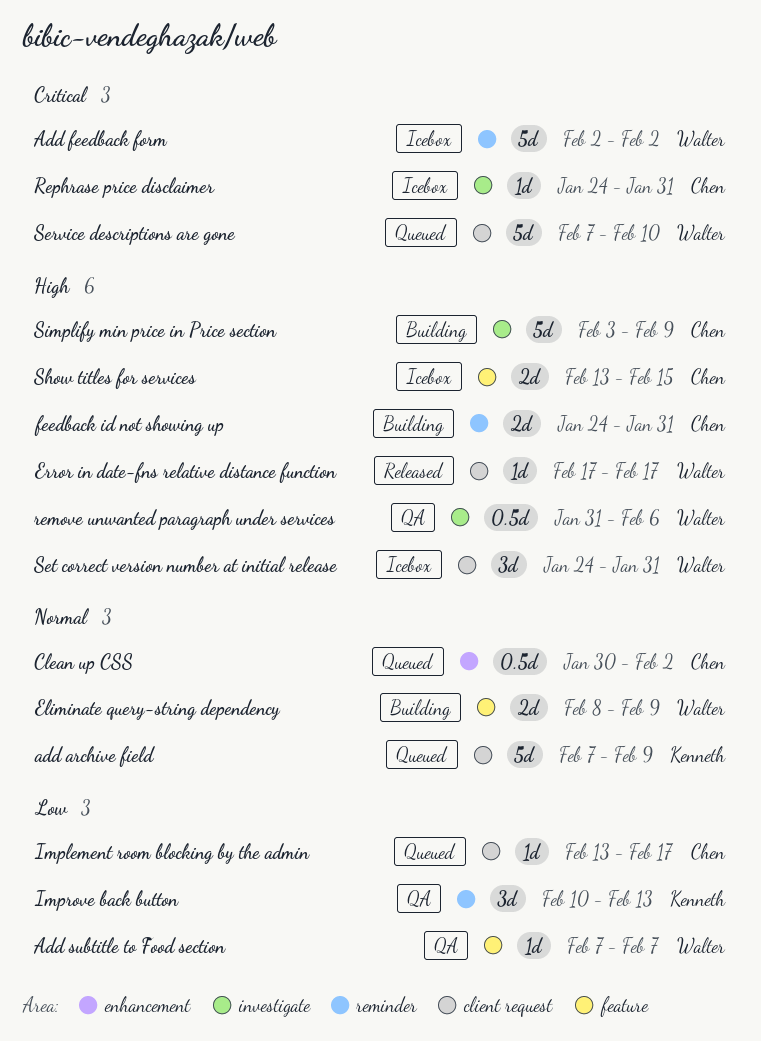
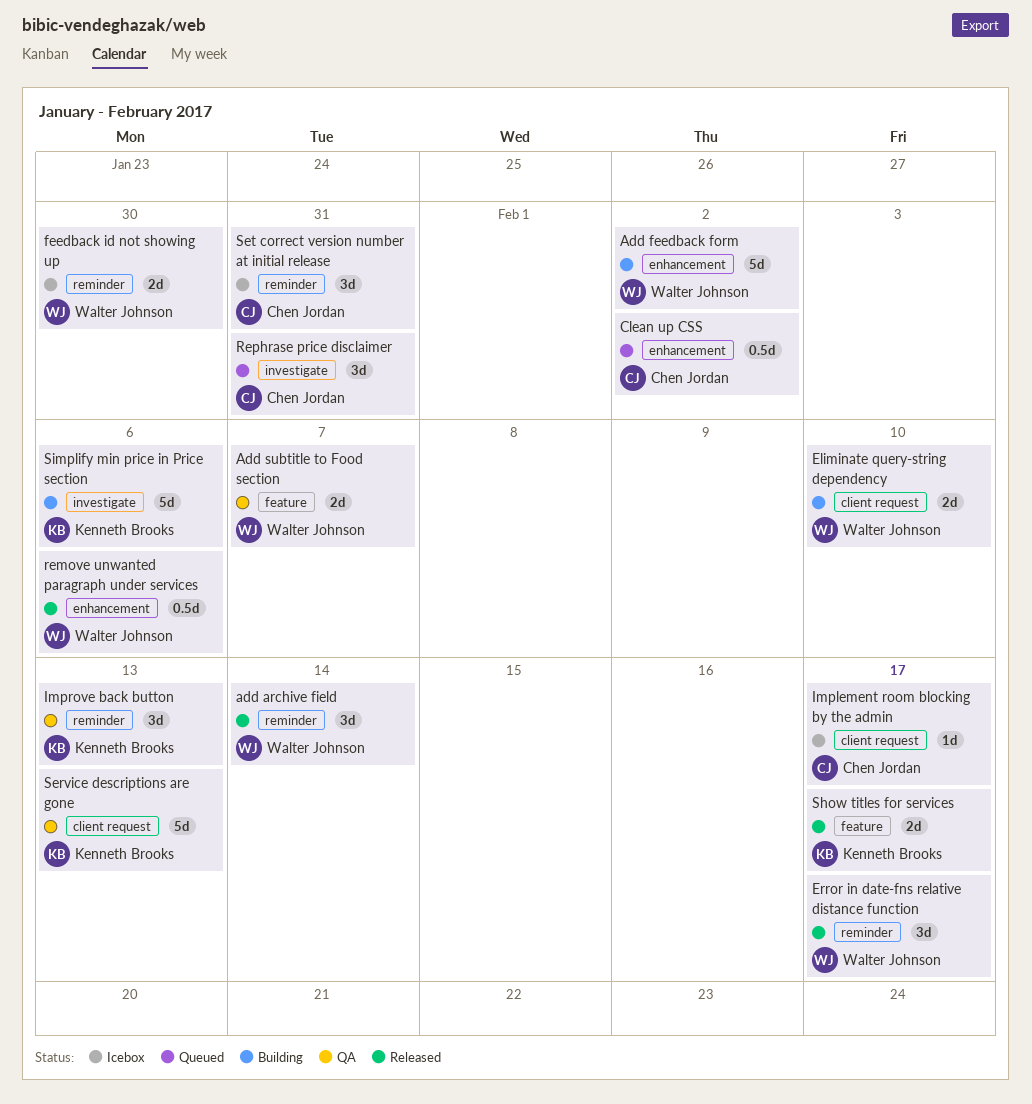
add archive field, status: Queued -> Released
add archive field, owner: Kenneth Brooks -> Walter Johnson
add archive field, label: client request -> reminder
add archive field, estimate: 5d -> 3d
add archive field, due: Feb 9 -> Feb 14
Add feedback form, status: Icebox -> Building
Add feedback form, label: reminder -> enhancement
Add subtitle to Food section, estimate: 1d -> 2d
Eliminate query-string dependency, label: feature -> client request
Eliminate query-string dependency, due: Feb 9 -> Feb 10
Error in date-fns relative distance function, label: client request -> reminder
Error in date-fns relative distance function, estimate: 1d -> 3d
feedback id not showing up, status: Building -> Icebox
feedback id not showing up, owner: Chen Jordan -> Walter Johnson
feedback id not showing up, due: Jan 31 -> Jan 30
Implement room blocking by the admin, status: Queued -> Icebox
remove unwanted paragraph under services, status: QA -> Released
remove unwanted paragraph under services, label: investigate -> enhancement
Rephrase price disclaimer, status: Icebox -> Queued
Rephrase price disclaimer, estimate: 1d -> 3d
Service descriptions are gone, status: Queued -> QA
Service descriptions are gone, owner: Walter Johnson -> Kenneth Brooks
Service descriptions are gone, due: Feb 10 -> Feb 13
Set correct version number at initial release, owner: Walter Johnson -> Chen Jordan
Set correct version number at initial release, label: client request -> reminder
Show titles for services, status: Icebox -> Released
Show titles for services, owner: Chen Jordan -> Kenneth Brooks
Show titles for services, due: Feb 15 -> Feb 17
Simplify min price in Price section, owner: Chen Jordan -> Kenneth Brooks
Simplify min price in Price section, due: Feb 9 -> Feb 6

